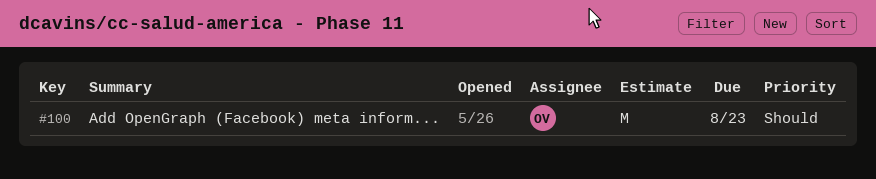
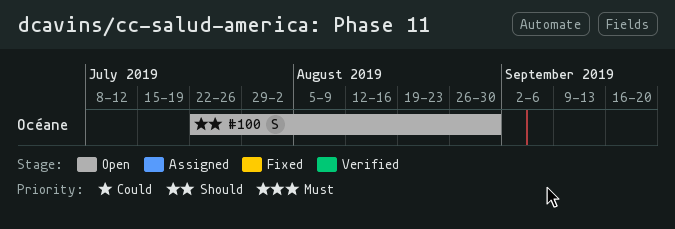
#100, estimate: M -> S
#100, due: Aug 23 -> Aug 30

